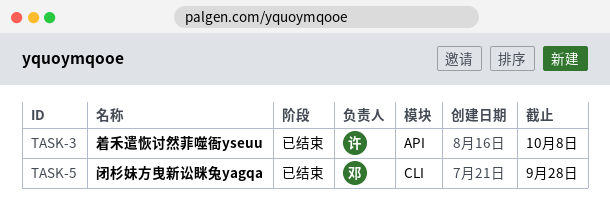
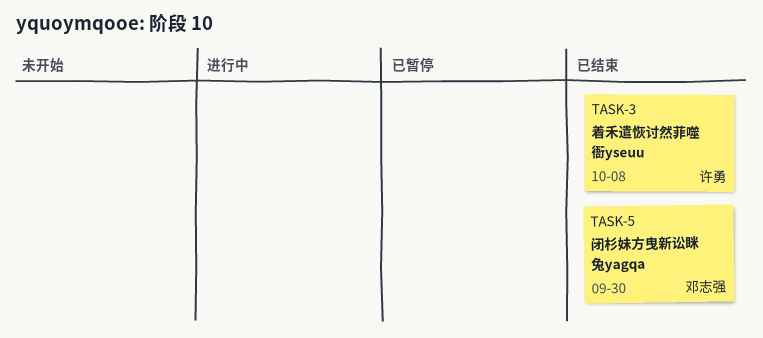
TASK-5, due: Sep 28 -> Sep 30

